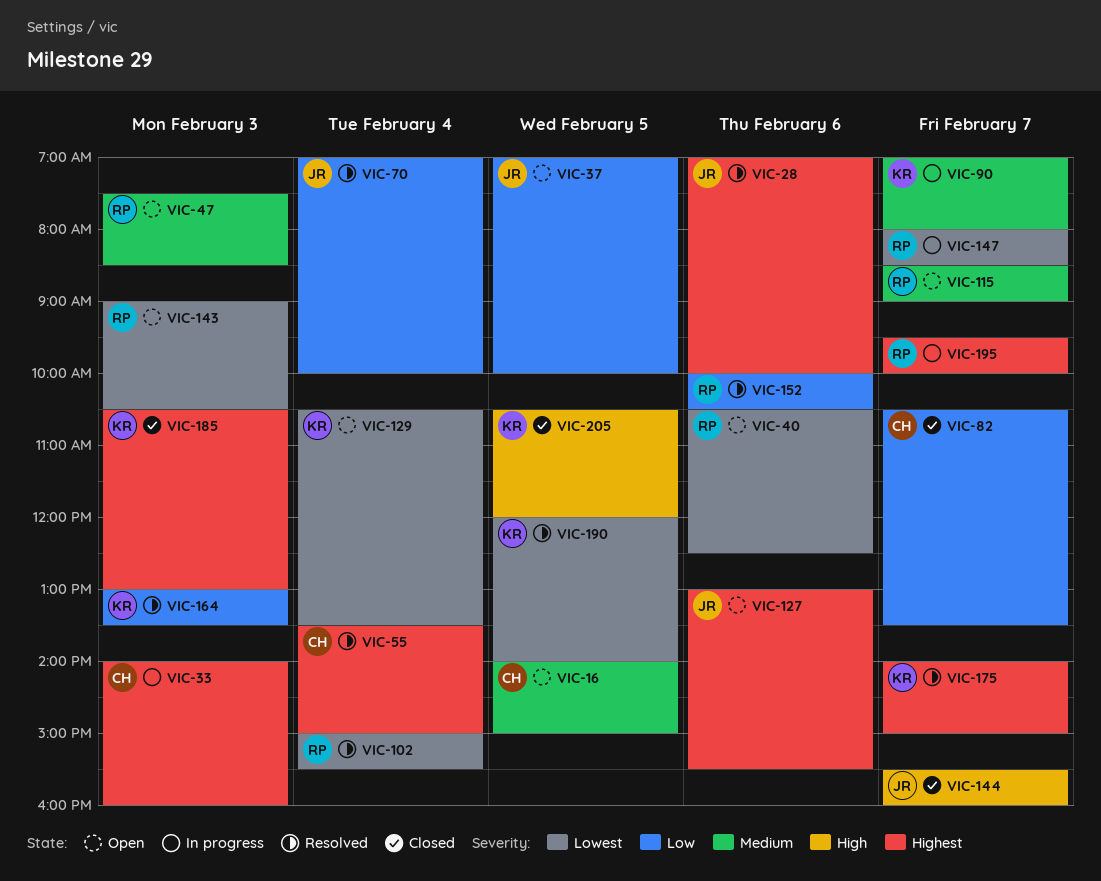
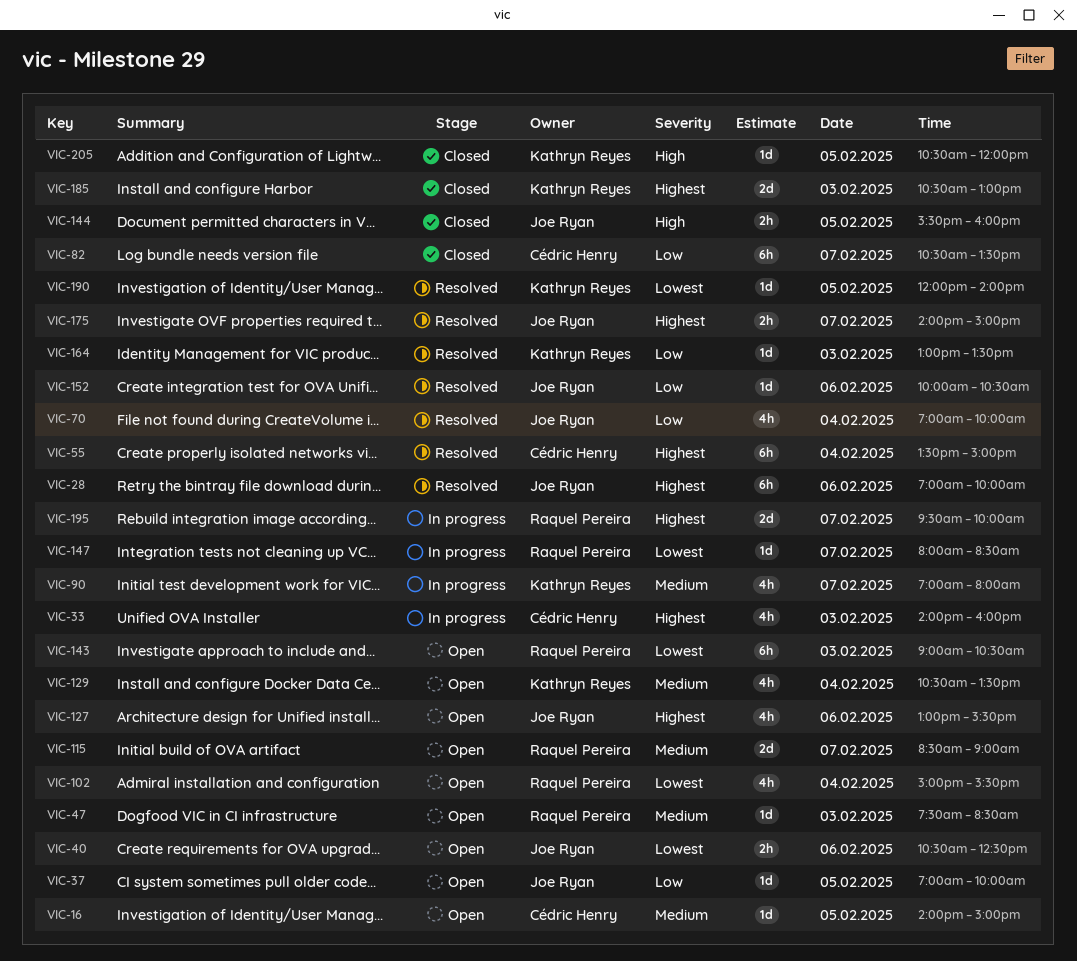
VIC-40, owner: Raquel Pereira -> Joe Ryan
VIC-102, status: Resolved -> Open
VIC-129, priority: Lowest -> Medium
VIC-144, day: Feb 7 -> Feb 5
VIC-152, owner: Raquel Pereira -> Joe Ryan
VIC-175, owner: Kathryn Reyes -> Joe Ryan

